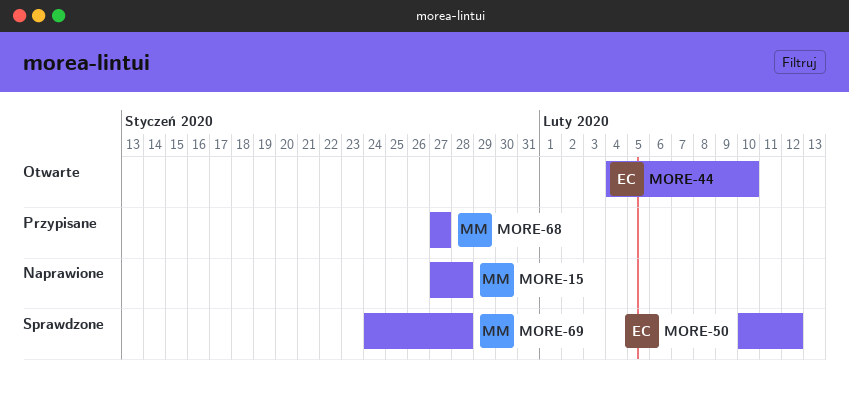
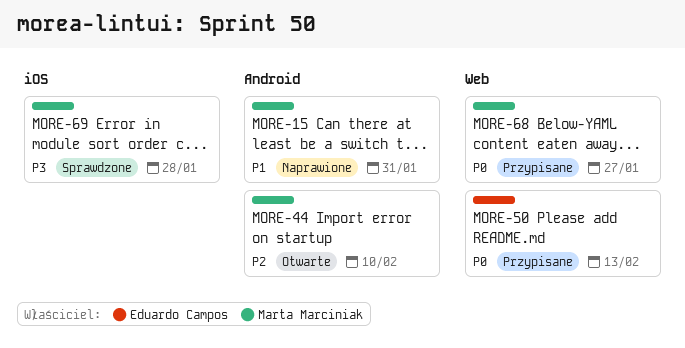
MORE-15, due: Jan 28 -> Jan 31
MORE-44, owner: Eduardo Campos -> Marta Marciniak
MORE-50, status: Sprawdzone -> Przypisane
MORE-50, due: Feb 12 -> Feb 13

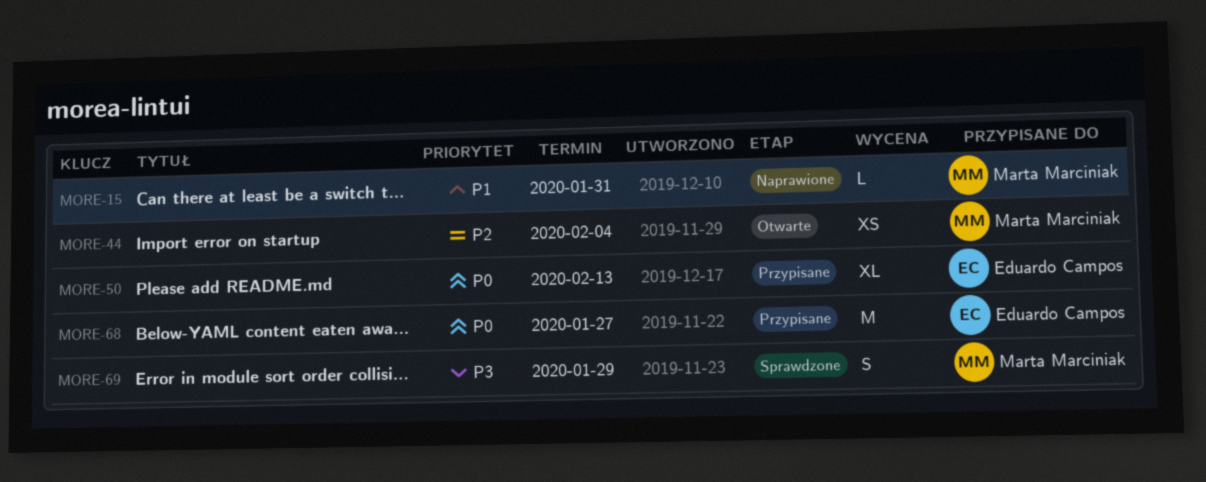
MORE-44, due: Feb 10 -> Feb 4
MORE-68, owner: Marta Marciniak -> Eduardo Campos
MORE-69, due: Jan 28 -> Jan 29

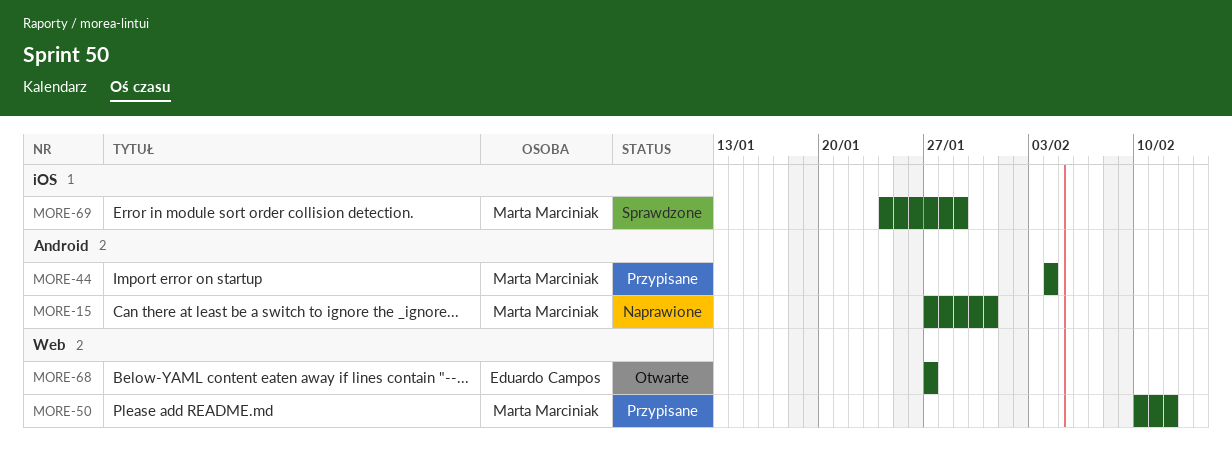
MORE-44, status: Otwarte -> Przypisane
MORE-50, owner: Eduardo Campos -> Marta Marciniak
MORE-50, due: Feb 13 -> Feb 12
MORE-68, status: Przypisane -> Otwarte

